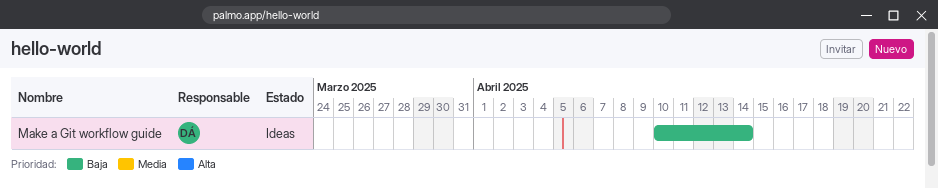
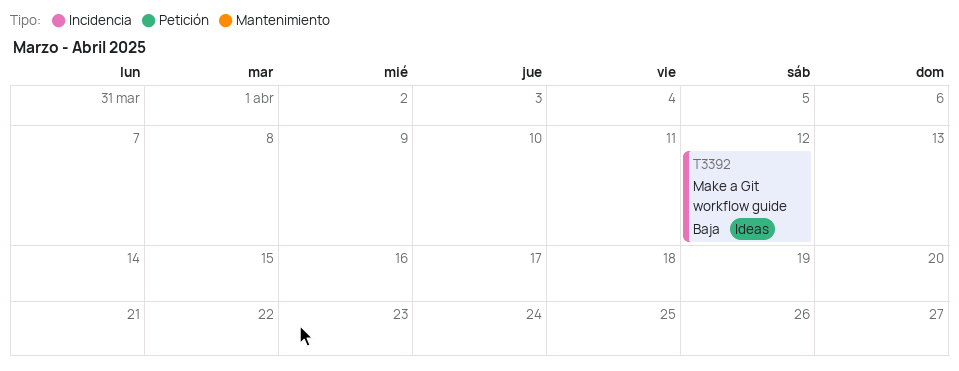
Make a Git workflow guide, due: Apr 14 -> Apr 12

